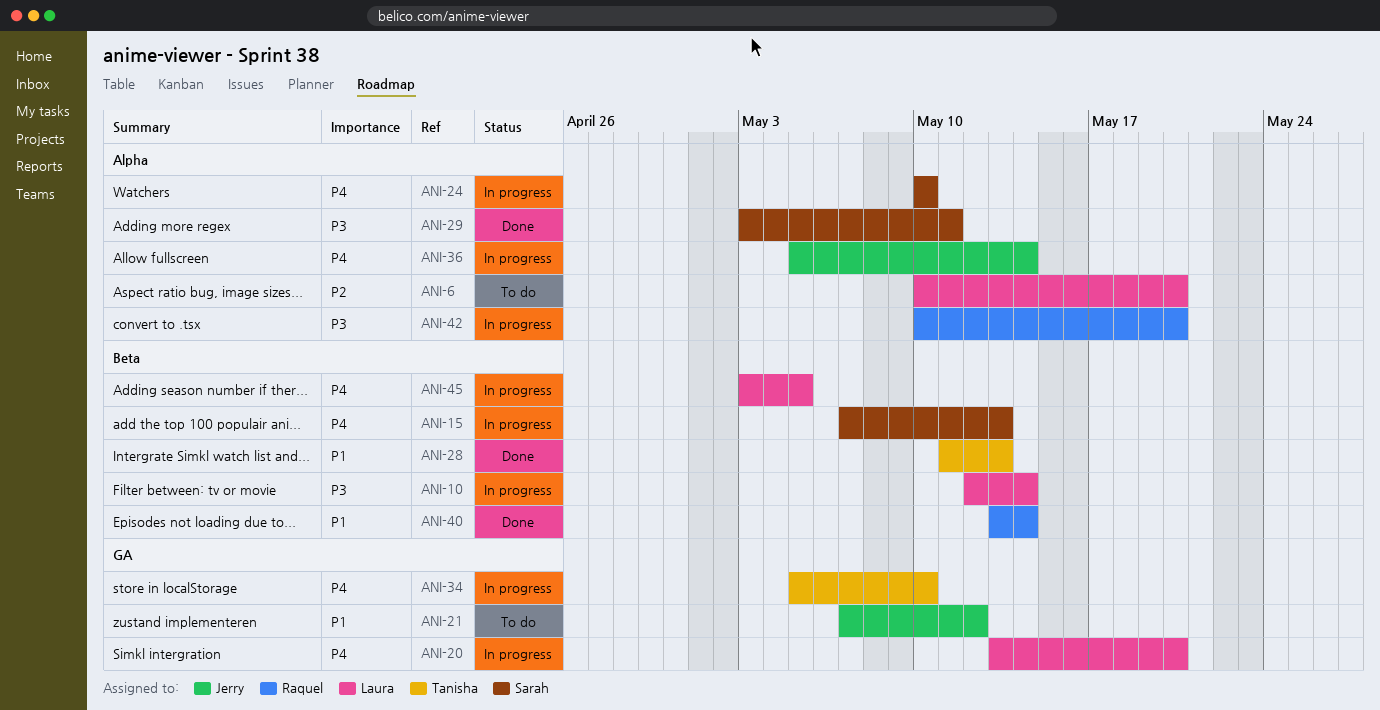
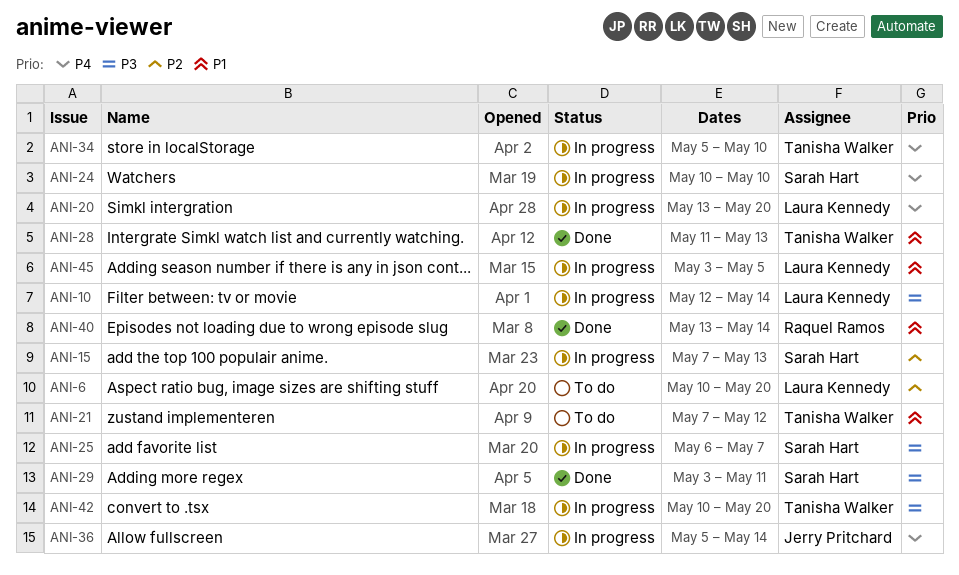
ANI-15, priority: P4 -> P2
ANI-21, owner: Jerry Pritchard -> Tanisha Walker
ANI-25: none -> present
ANI-42, owner: Raquel Ramos -> Tanisha Walker
ANI-45, priority: P4 -> P1

